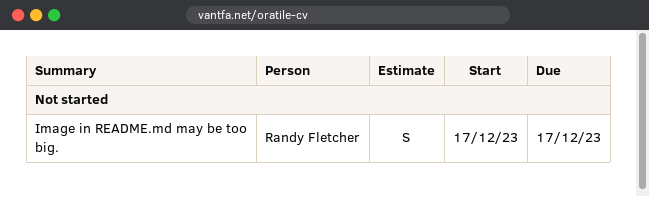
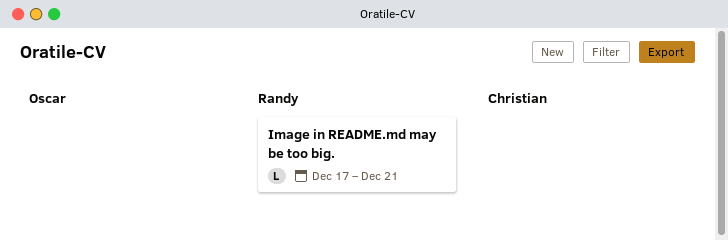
Image in README.md may be too big., estimate: S -> L
Image in README.md may be too big., due: Dec 17 -> Dec 21

